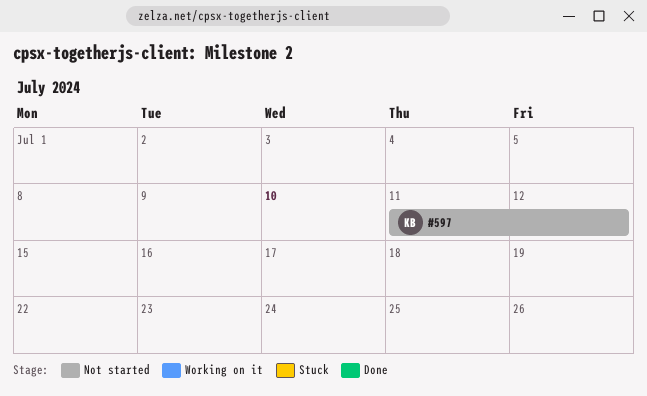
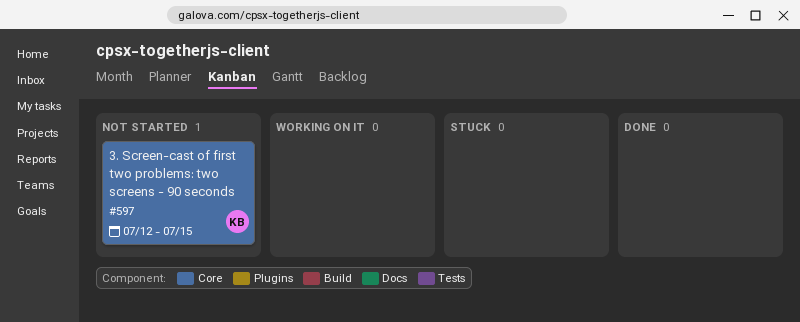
#597, start: Jul 11 -> Jul 12
#597, due: Jul 12 -> Jul 15

